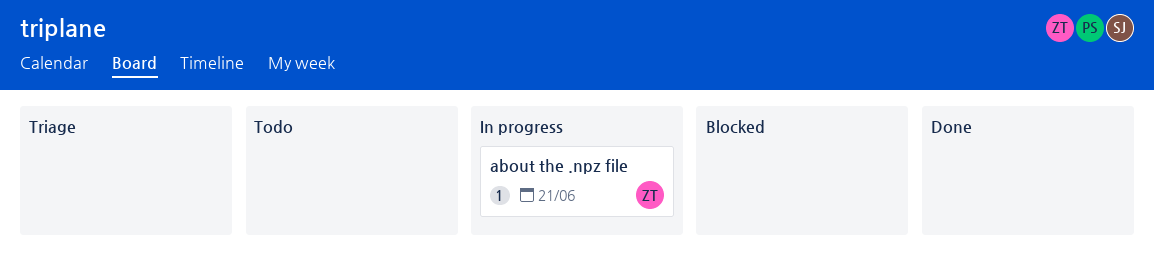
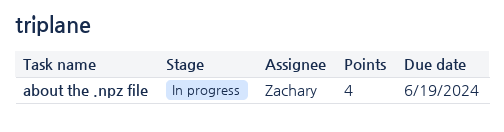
about the .npz file, estimate: 1 -> 4
about the .npz file, due: Jun 21 -> Jun 19

